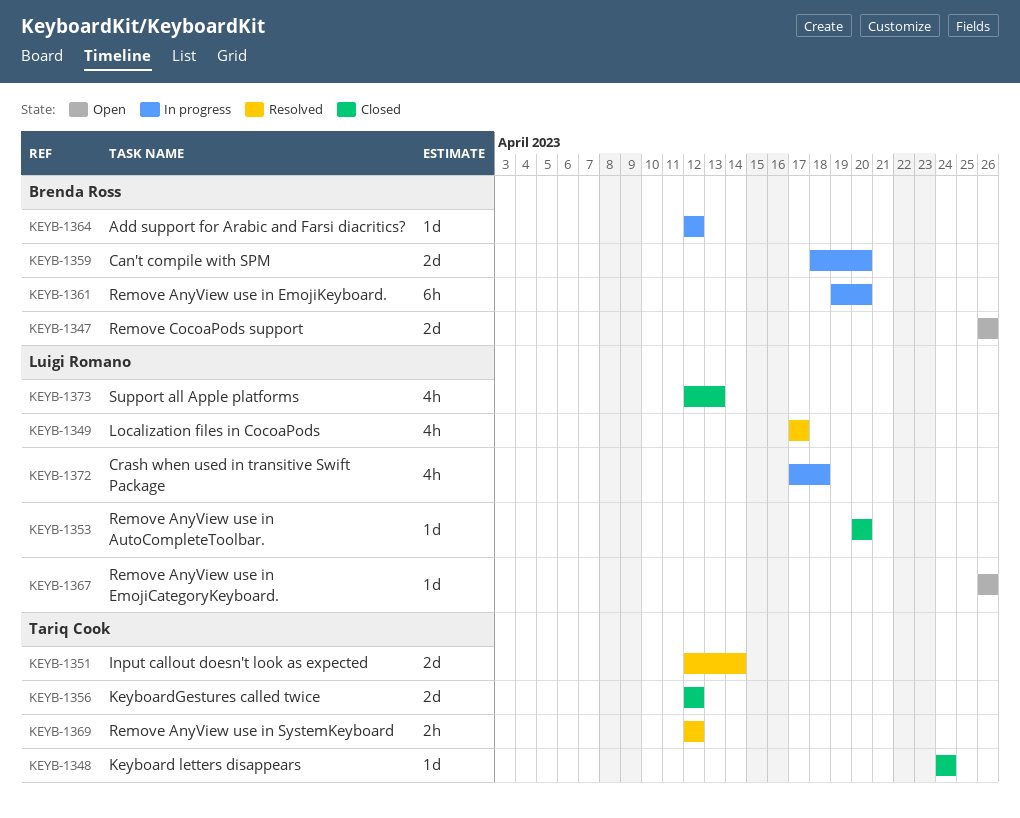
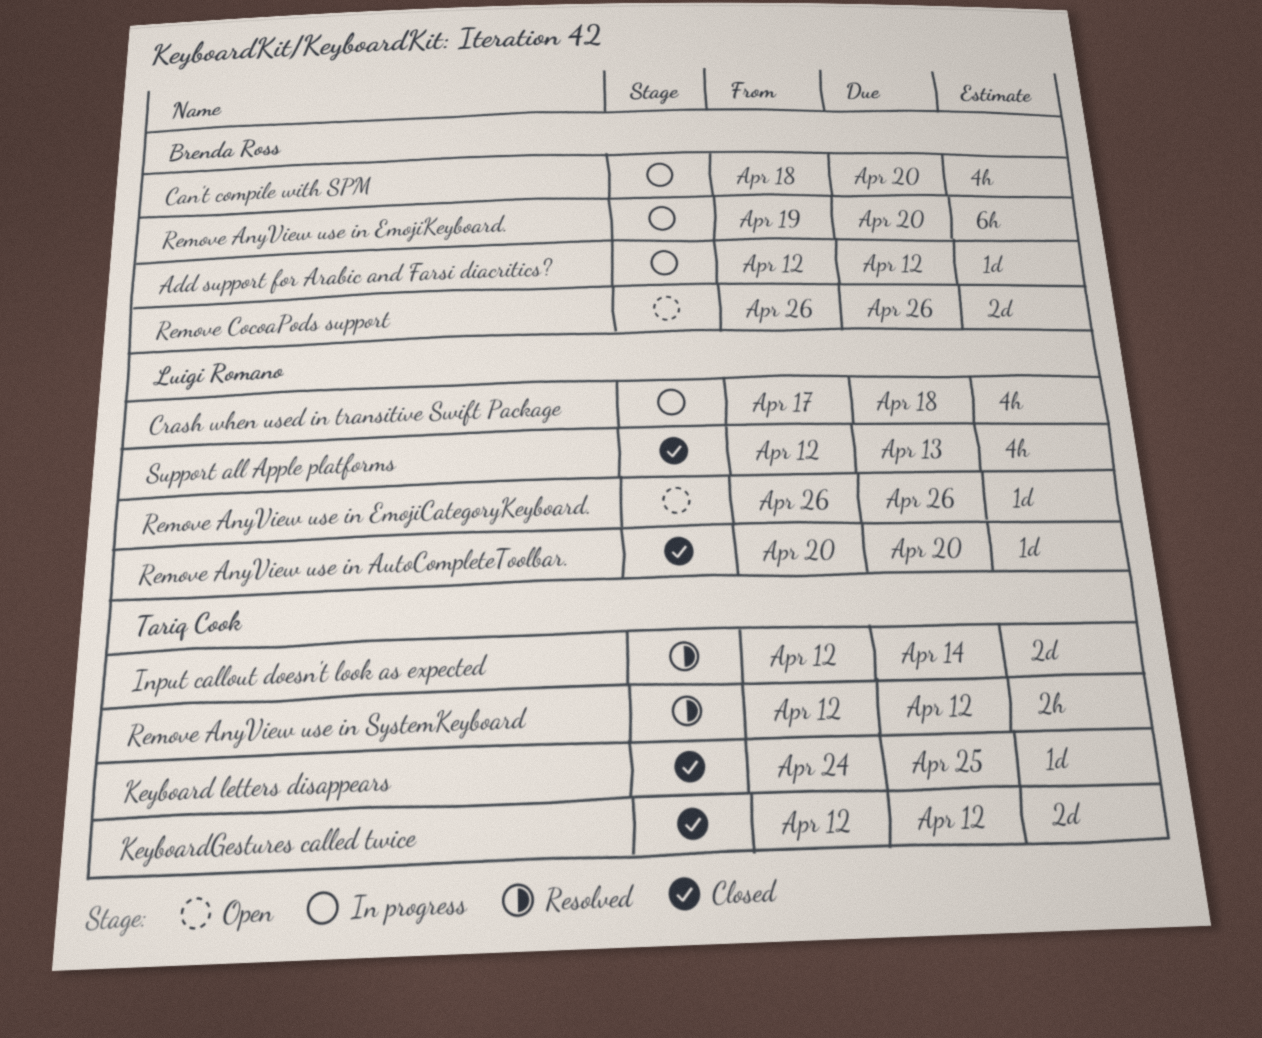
Can't compile with SPM, estimate: 2d -> 4h
Keyboard letters disappears, due: Apr 24 -> Apr 25
Localization files in CocoaPods: present -> none

